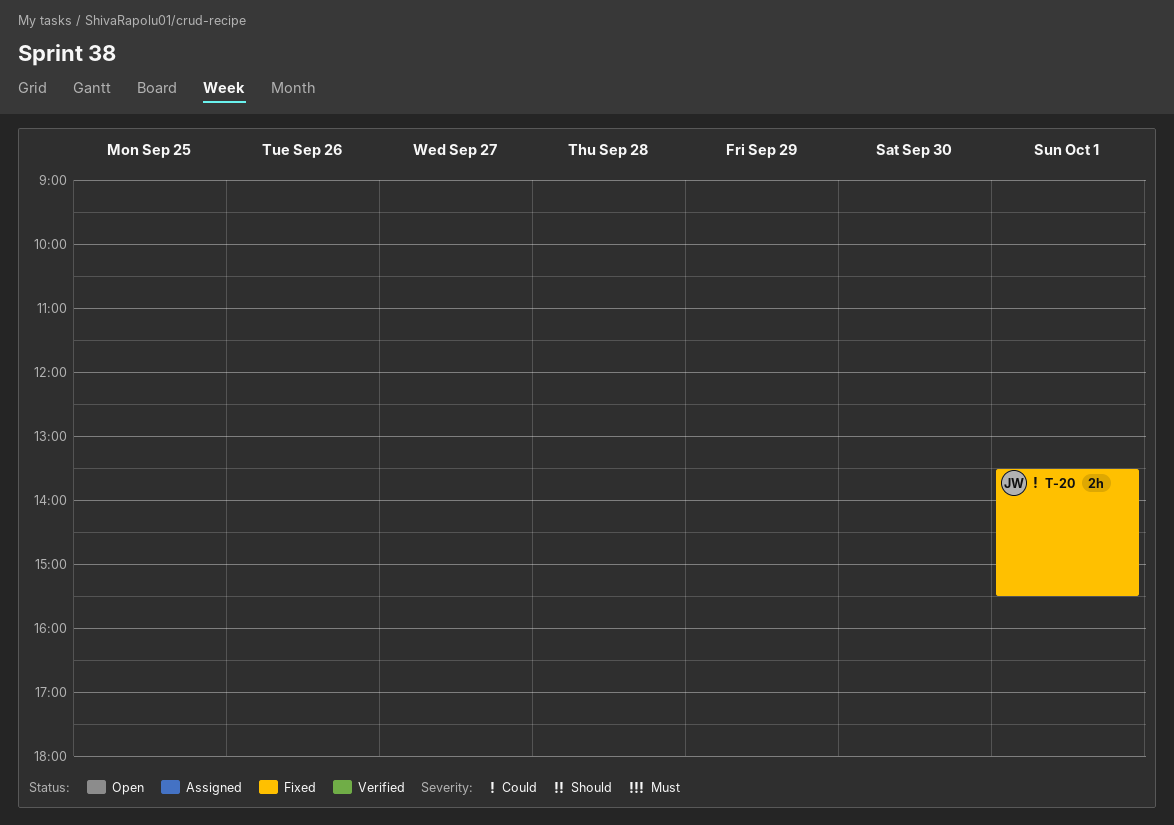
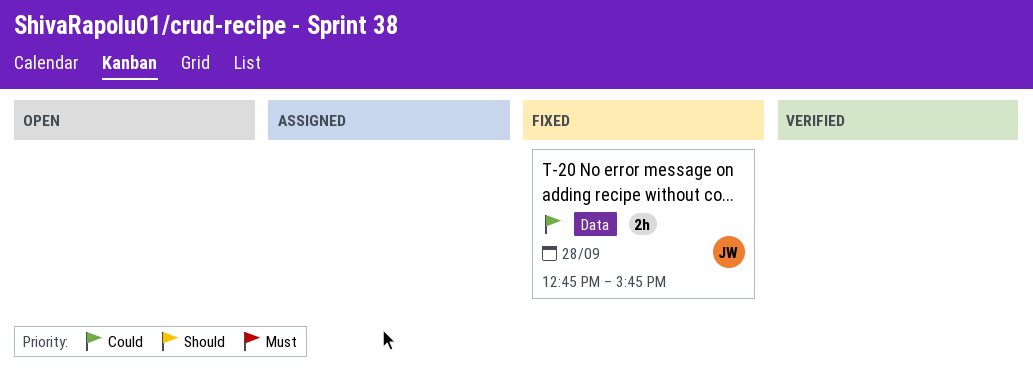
T-20, day: Oct 1 -> Sep 28
T-20, begins: 13:30 -> 12:45
T-20, ends: 15:30 -> 15:45

